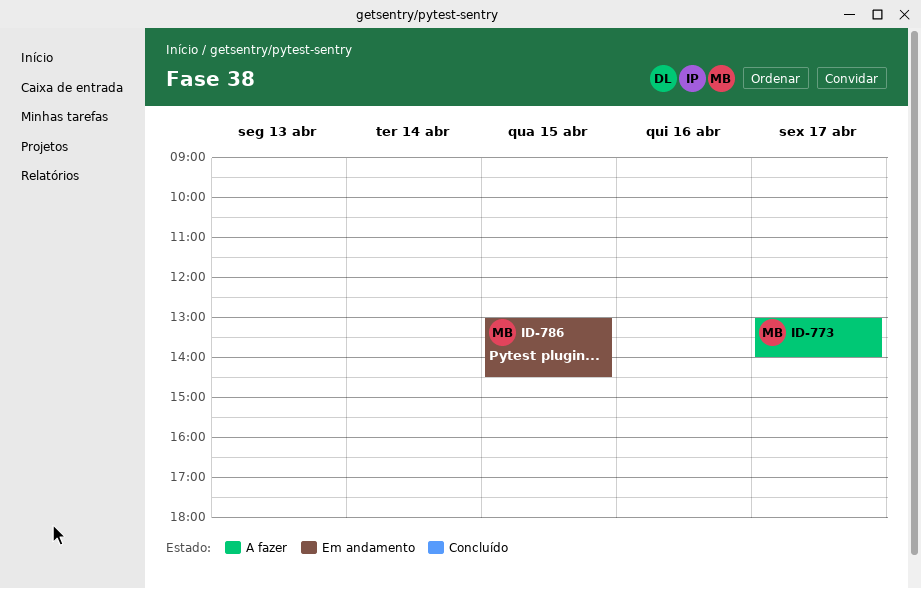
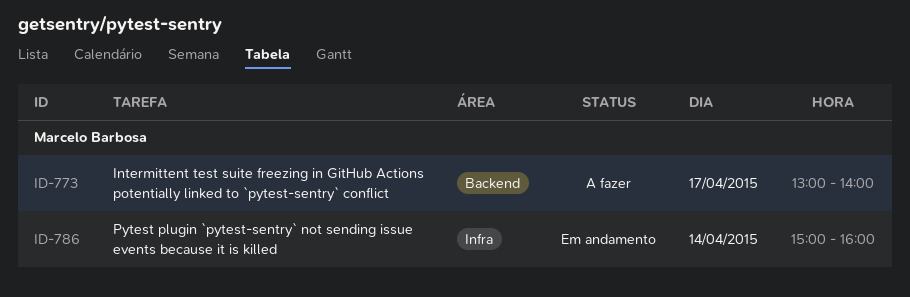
ID-786, day: Apr 15 -> Apr 14
ID-786, begins: 13:00 -> 15:00
ID-786, ends: 14:30 -> 16:00

